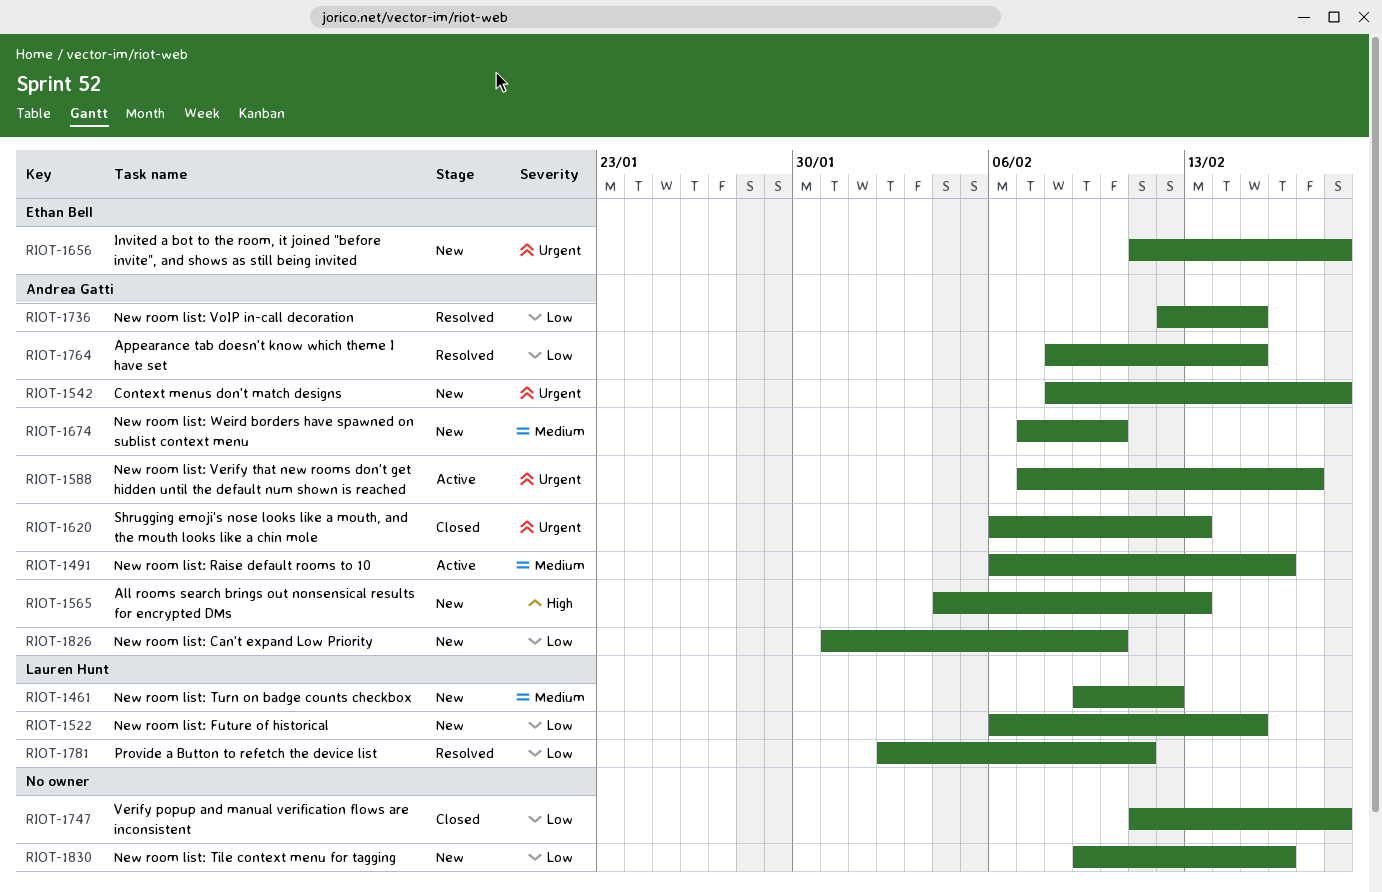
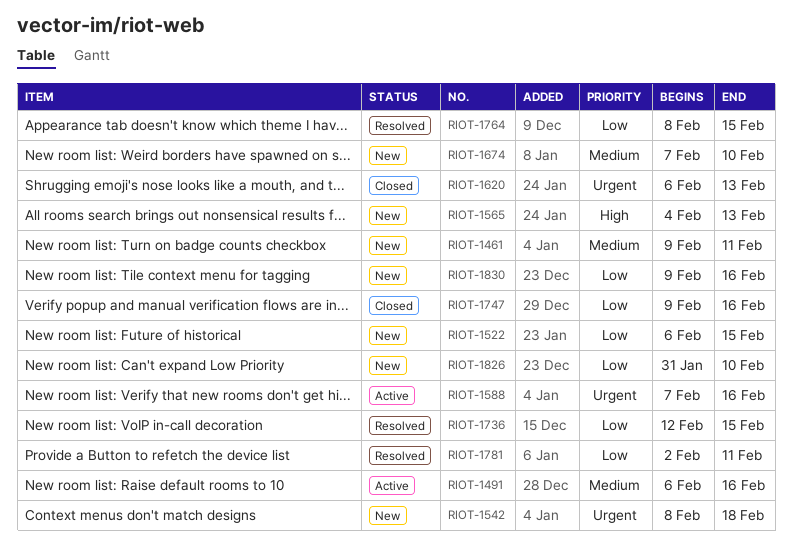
RIOT-1461, due: Feb 12 -> Feb 11
RIOT-1588, due: Feb 17 -> Feb 16
RIOT-1656: present -> none
RIOT-1747, start: Feb 11 -> Feb 9
RIOT-1747, due: Feb 18 -> Feb 16

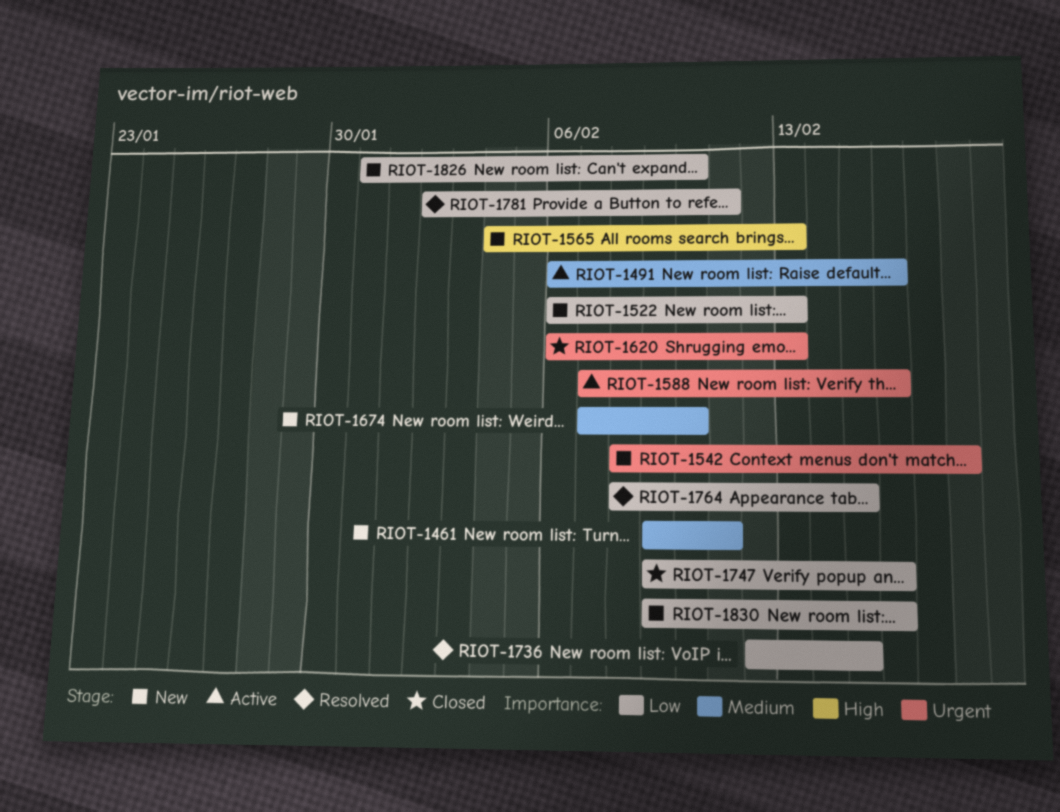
RIOT-1522, due: Feb 15 -> Feb 13

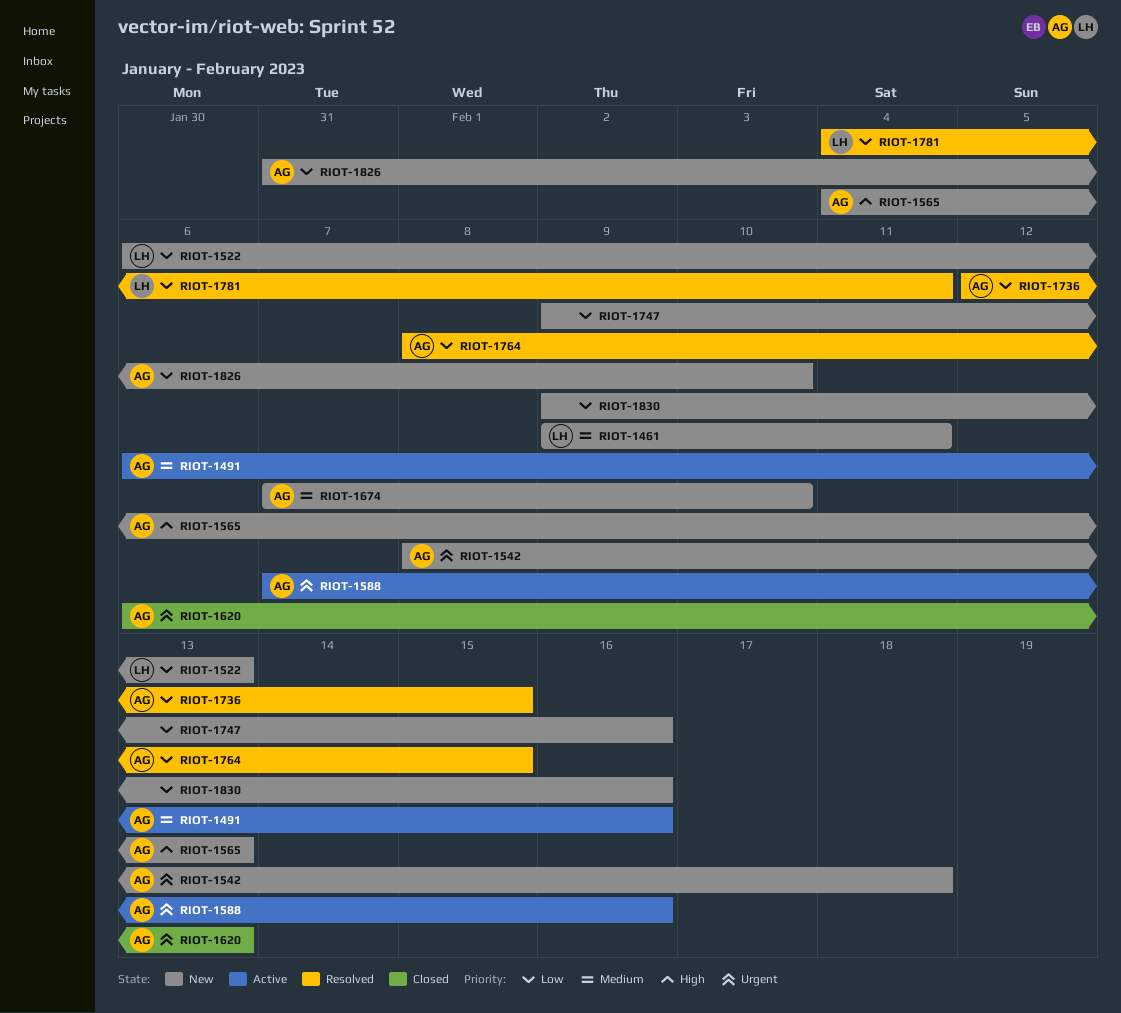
RIOT-1747, status: Closed -> New
RIOT-1781, start: Feb 2 -> Feb 4

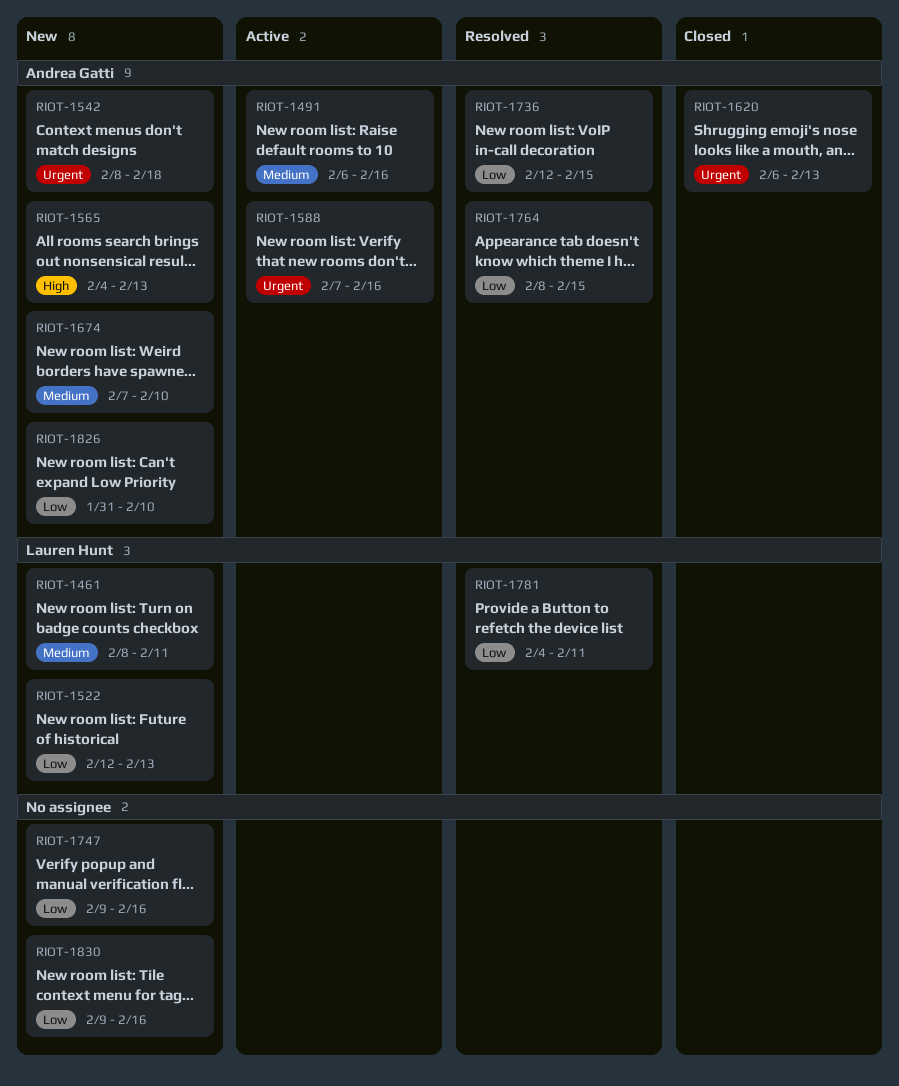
RIOT-1461, start: Feb 9 -> Feb 8
RIOT-1522, start: Feb 6 -> Feb 12

